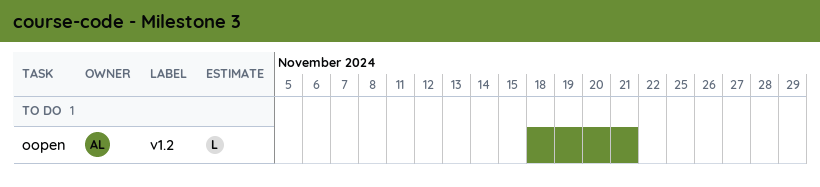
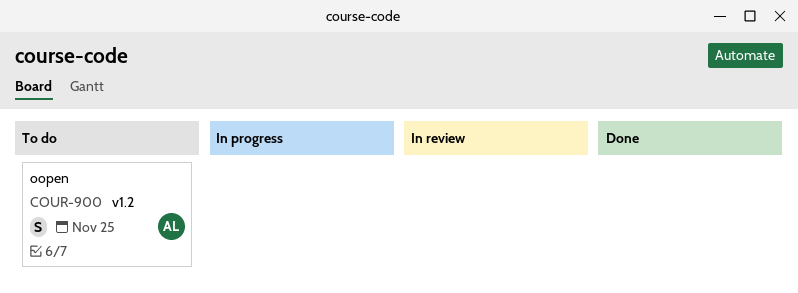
oopen, estimate: L -> S
oopen, due: Nov 21 -> Nov 25

